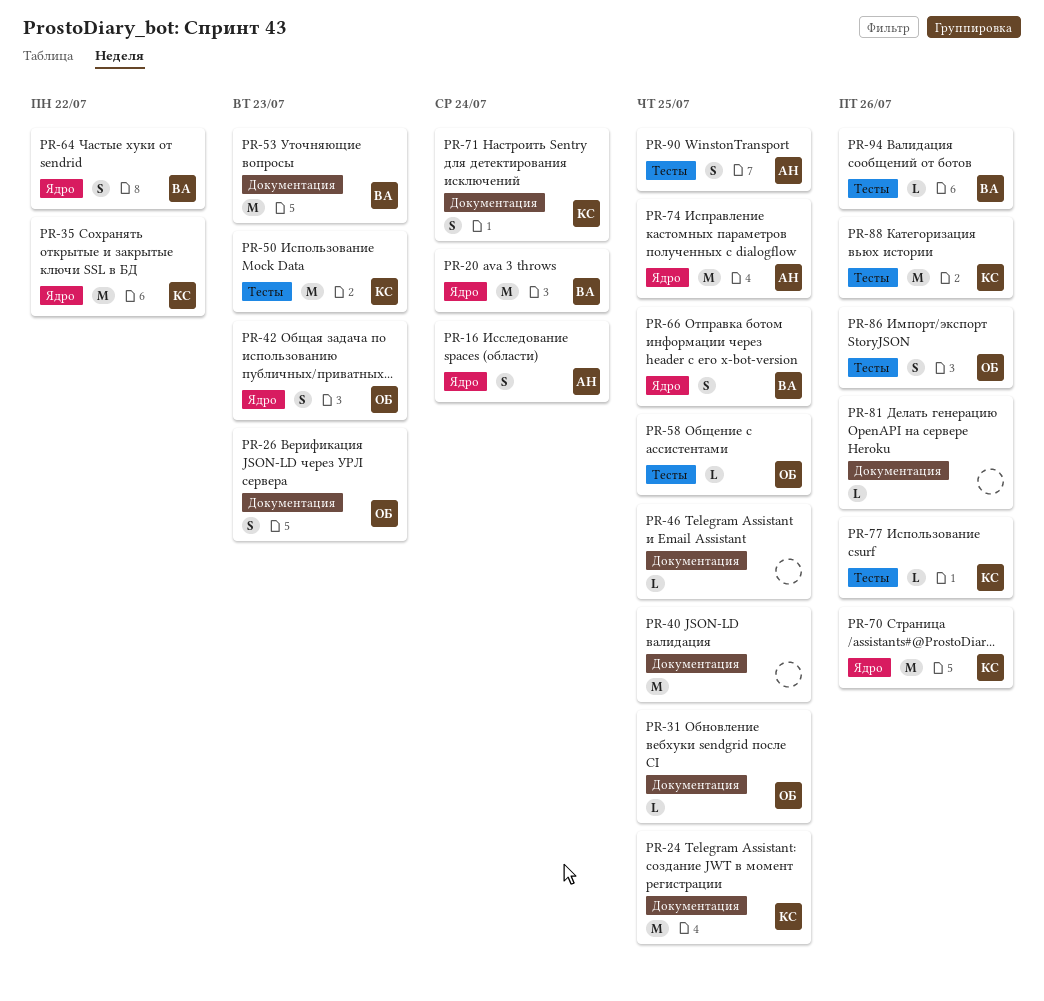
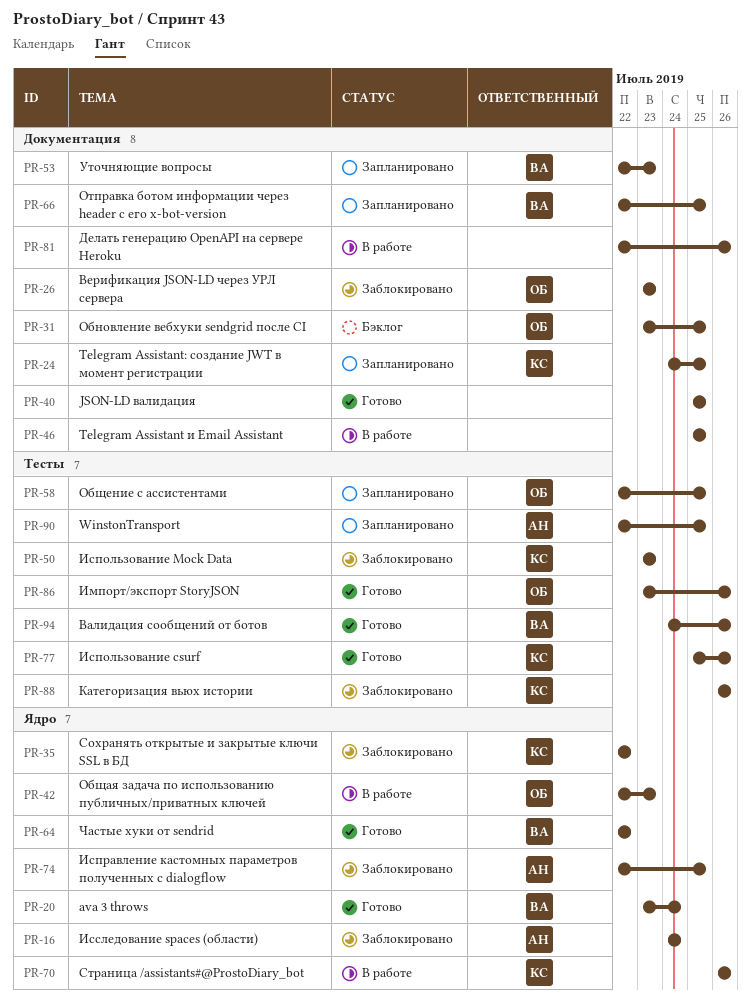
PR-66, label: Ядро -> Документация
PR-71: present -> none

